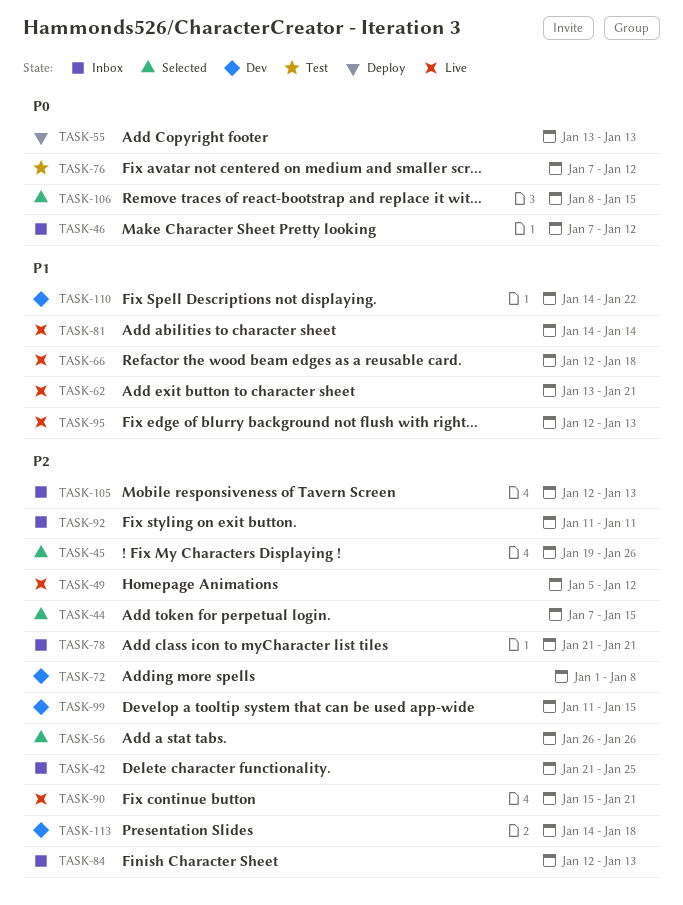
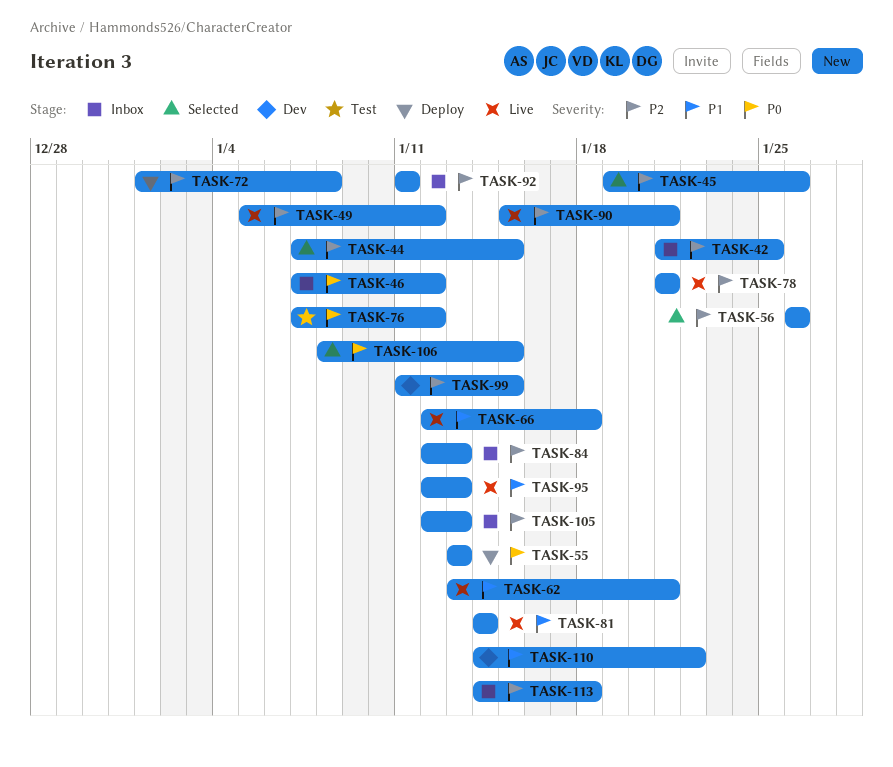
TASK-72, status: Dev -> Deploy
TASK-78, status: Inbox -> Live
TASK-113, status: Dev -> Inbox

